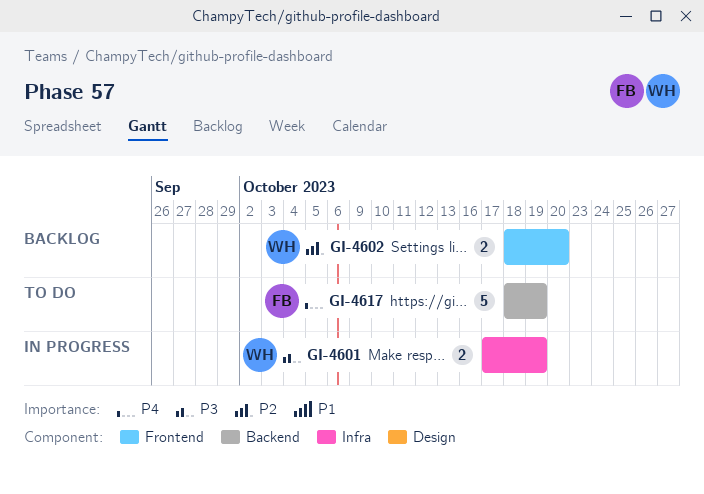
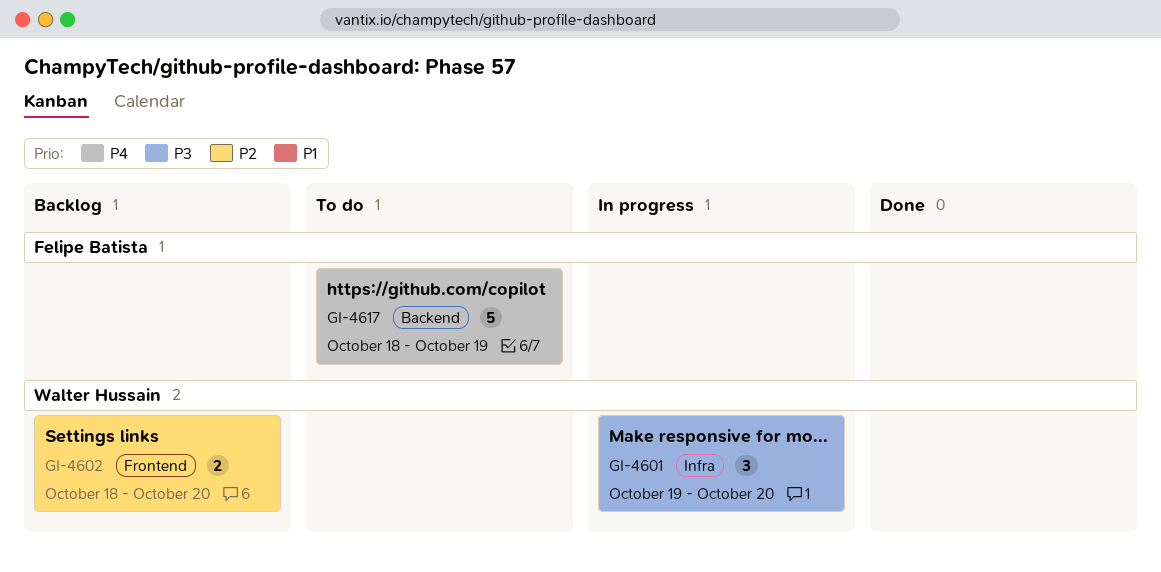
GI-4601, estimate: 2 -> 3
GI-4601, start: Oct 17 -> Oct 19
GI-4601, due: Oct 19 -> Oct 20

